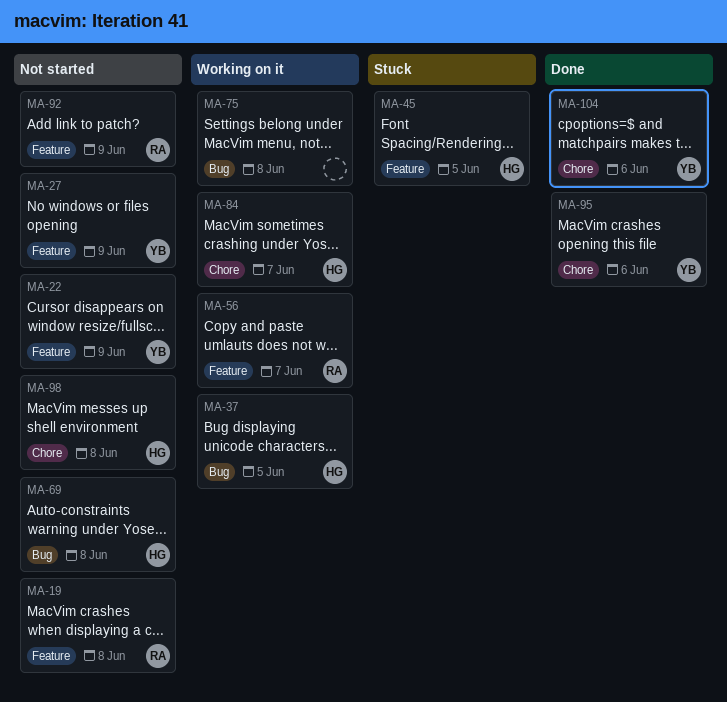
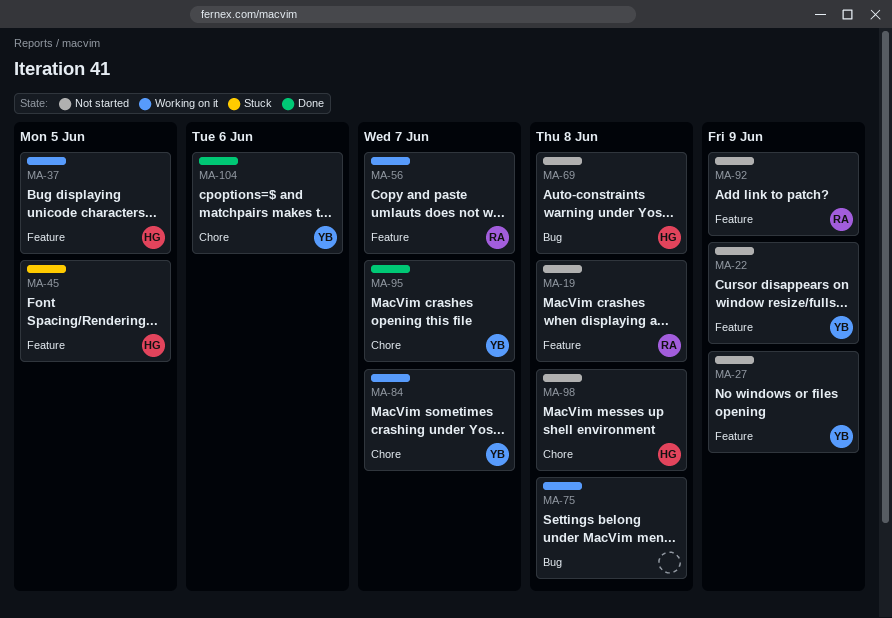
MA-37, label: Bug -> Feature
MA-84, owner: HG -> YB
MA-95, due: Jun 6 -> Jun 7

